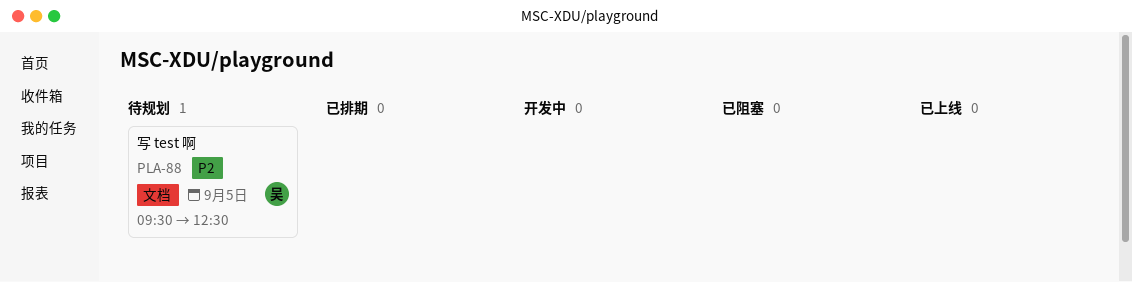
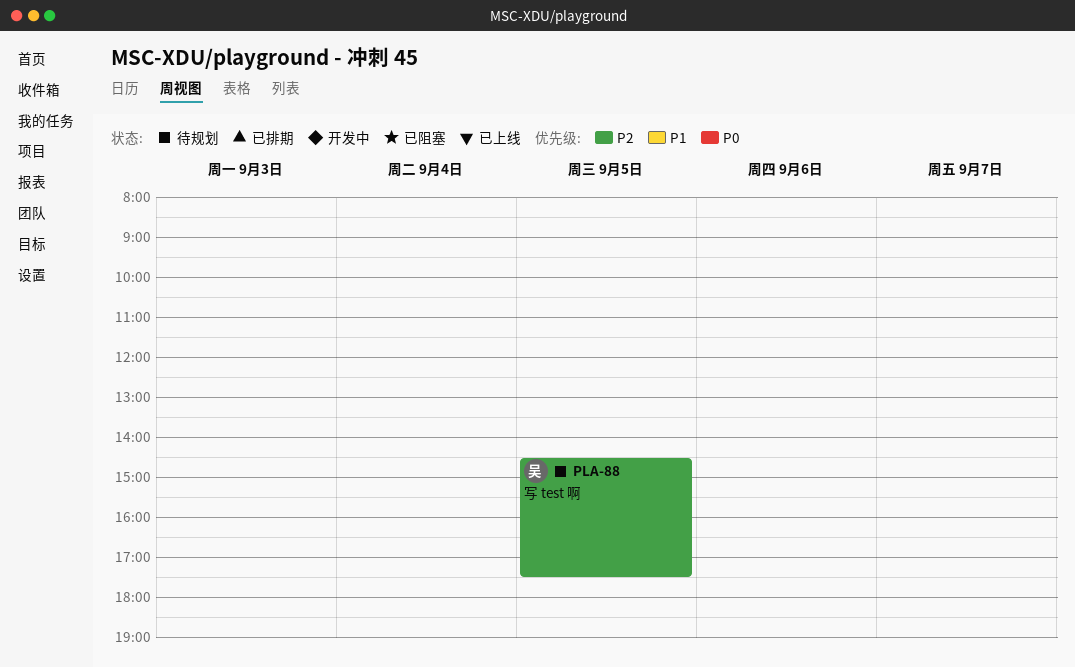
PLA-88, begins: 09:30 -> 14:30
PLA-88, ends: 12:30 -> 17:30

